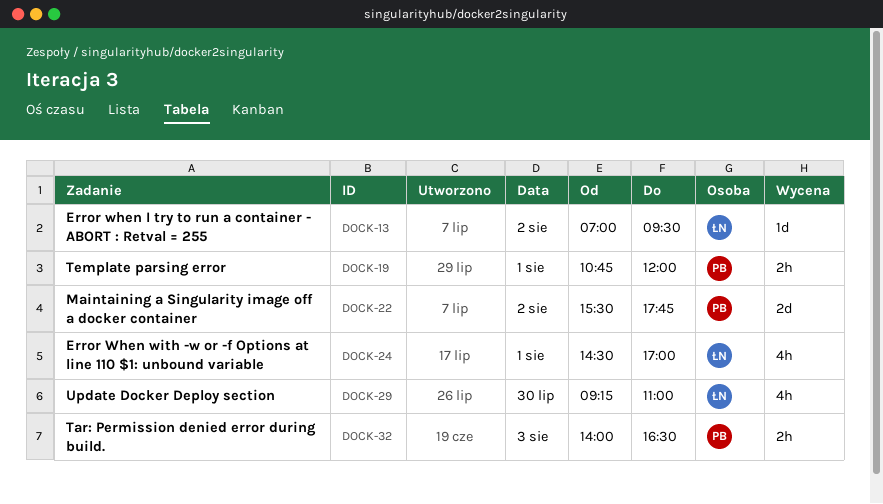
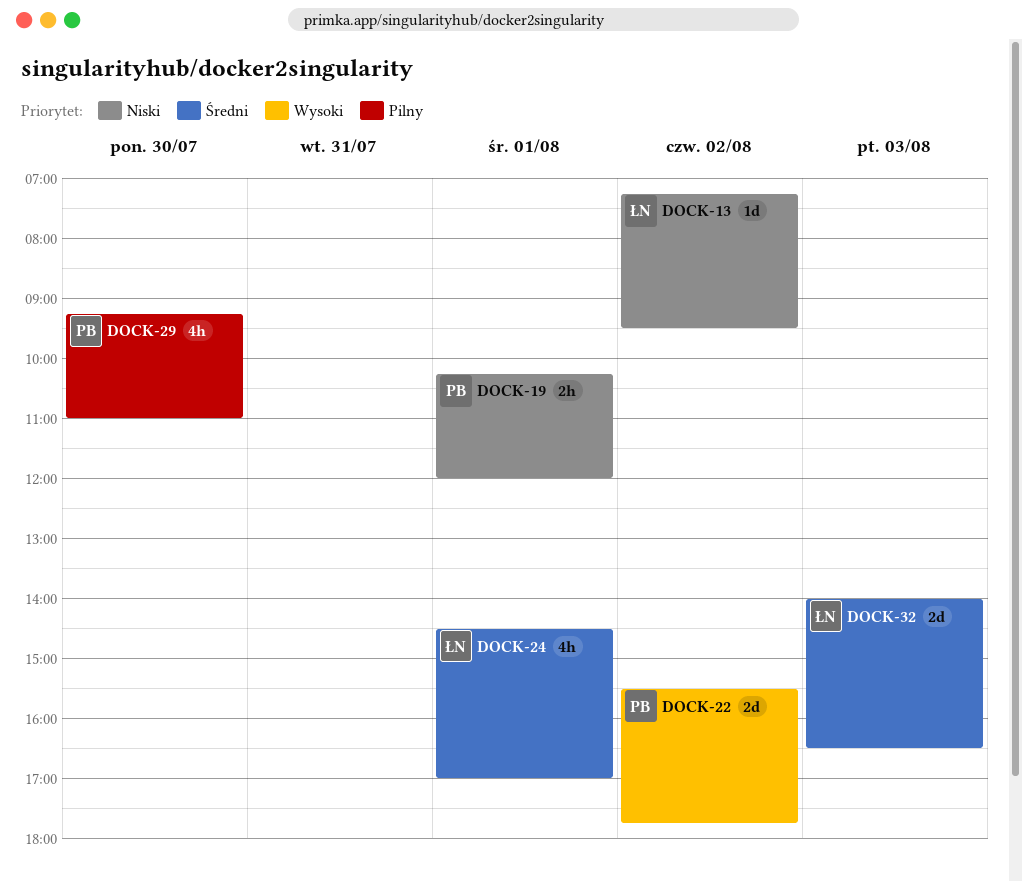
DOCK-13, begins: 07:00 -> 07:15
DOCK-19, begins: 10:45 -> 10:15
DOCK-29, owner: ŁN -> PB
DOCK-32, owner: PB -> ŁN
DOCK-32, estimate: 2h -> 2d

